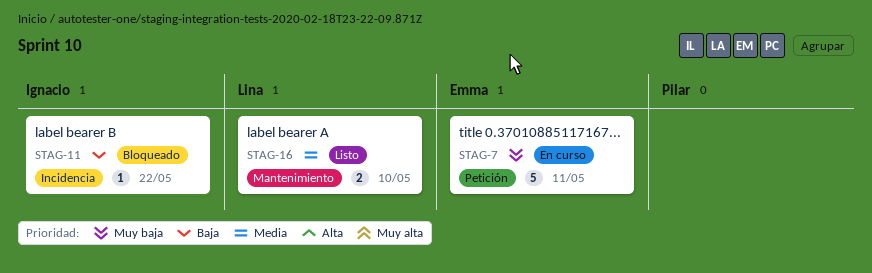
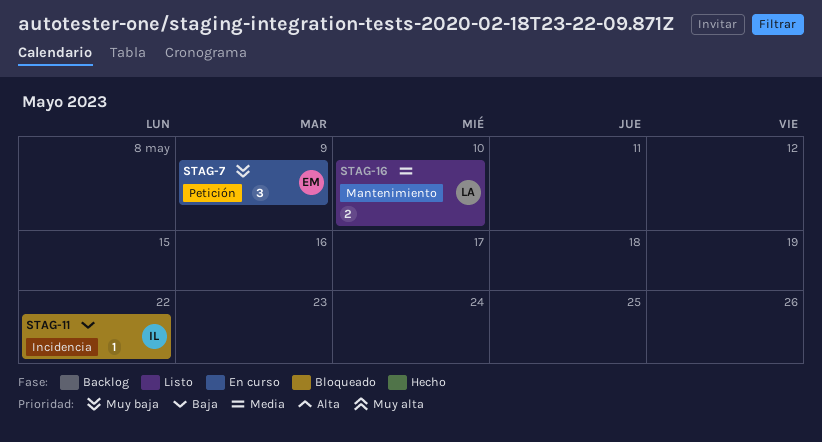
STAG-7, estimate: 5 -> 3
STAG-7, due: May 11 -> May 9

